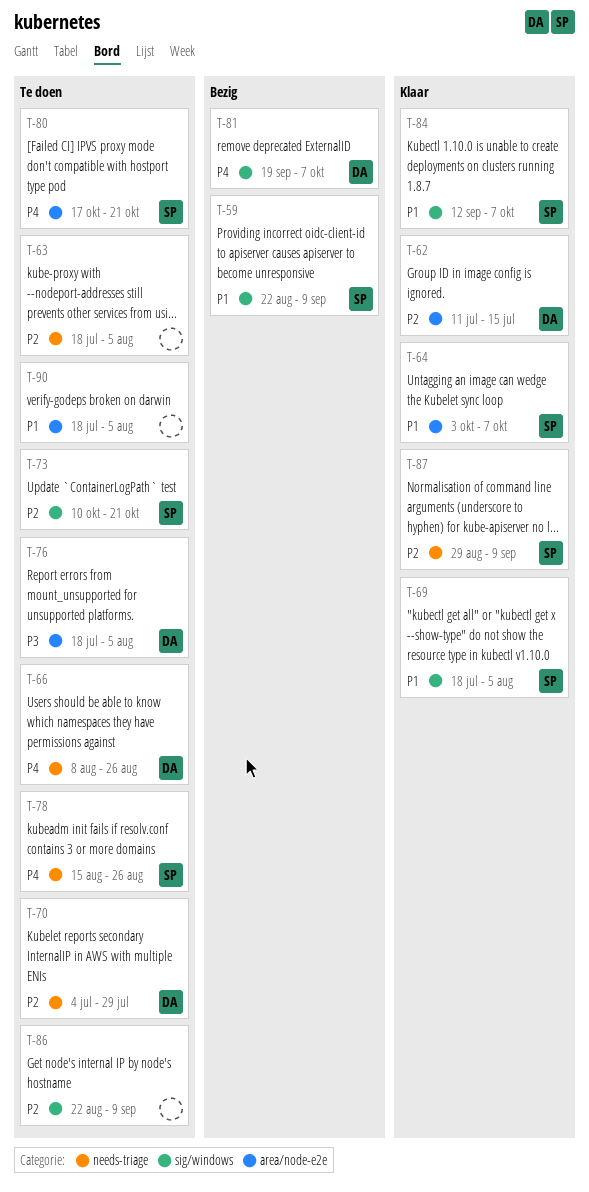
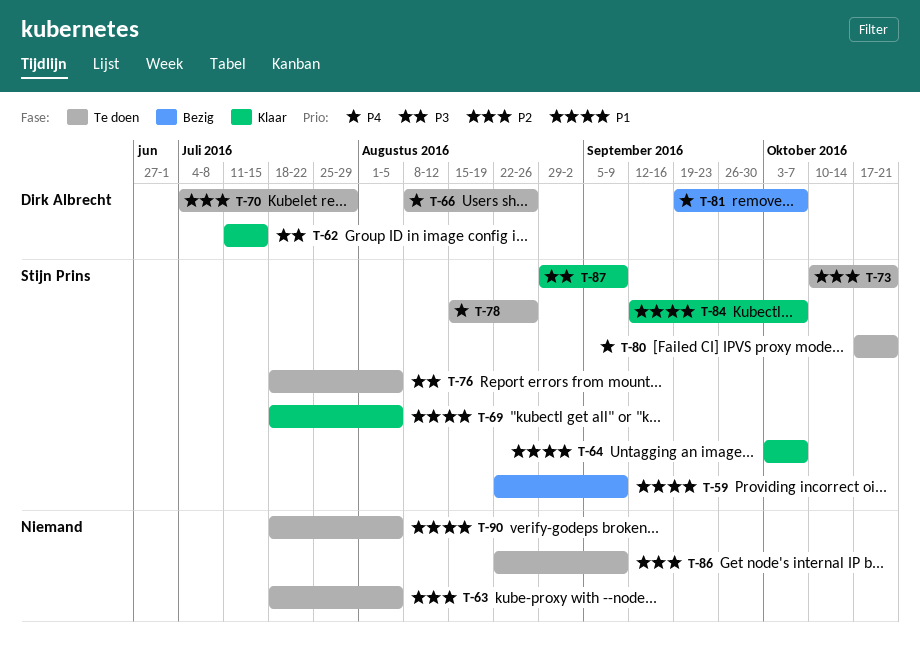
T-62, priority: P2 -> P3
T-76, owner: Dirk Albrecht -> Stijn Prins
T-87, priority: P2 -> P3

